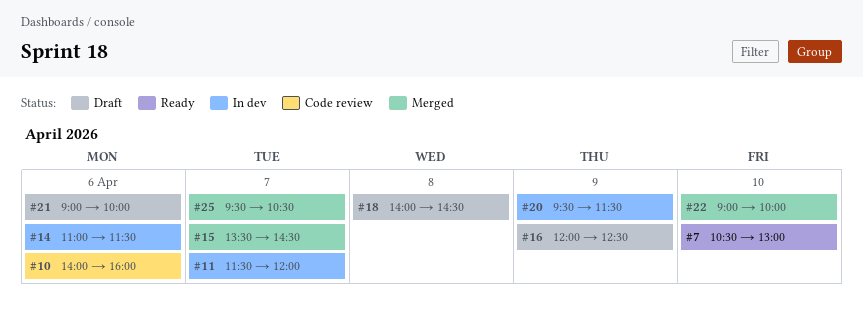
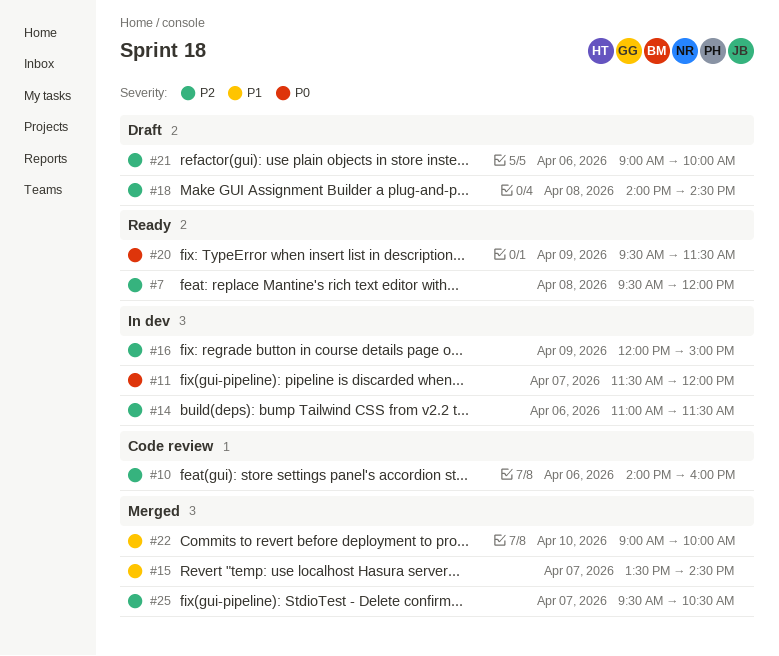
#7, day: Apr 10 -> Apr 8
#7, begins: 10:30 -> 09:30
#7, ends: 13:00 -> 12:00
#16, status: Draft -> In dev
#16, ends: 12:30 -> 15:00
#20, status: In dev -> Ready

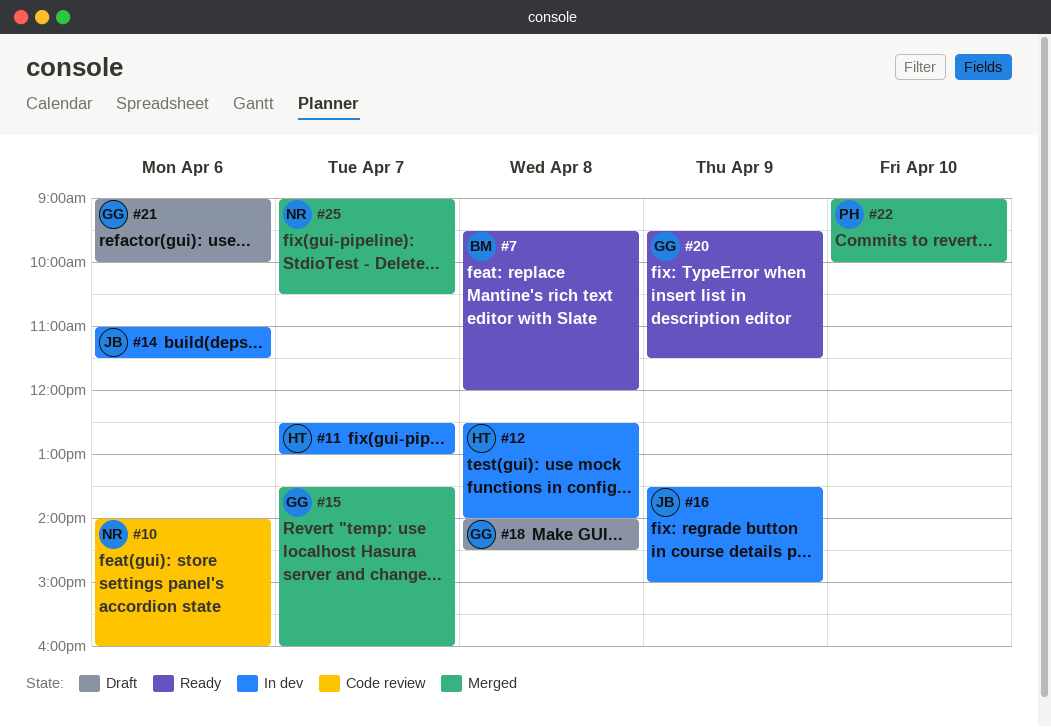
#11, begins: 11:30 -> 12:30
#11, ends: 12:00 -> 13:00
#12: none -> present
#15, ends: 14:30 -> 16:00
#16, begins: 12:00 -> 13:30
#25, begins: 09:30 -> 09:00

